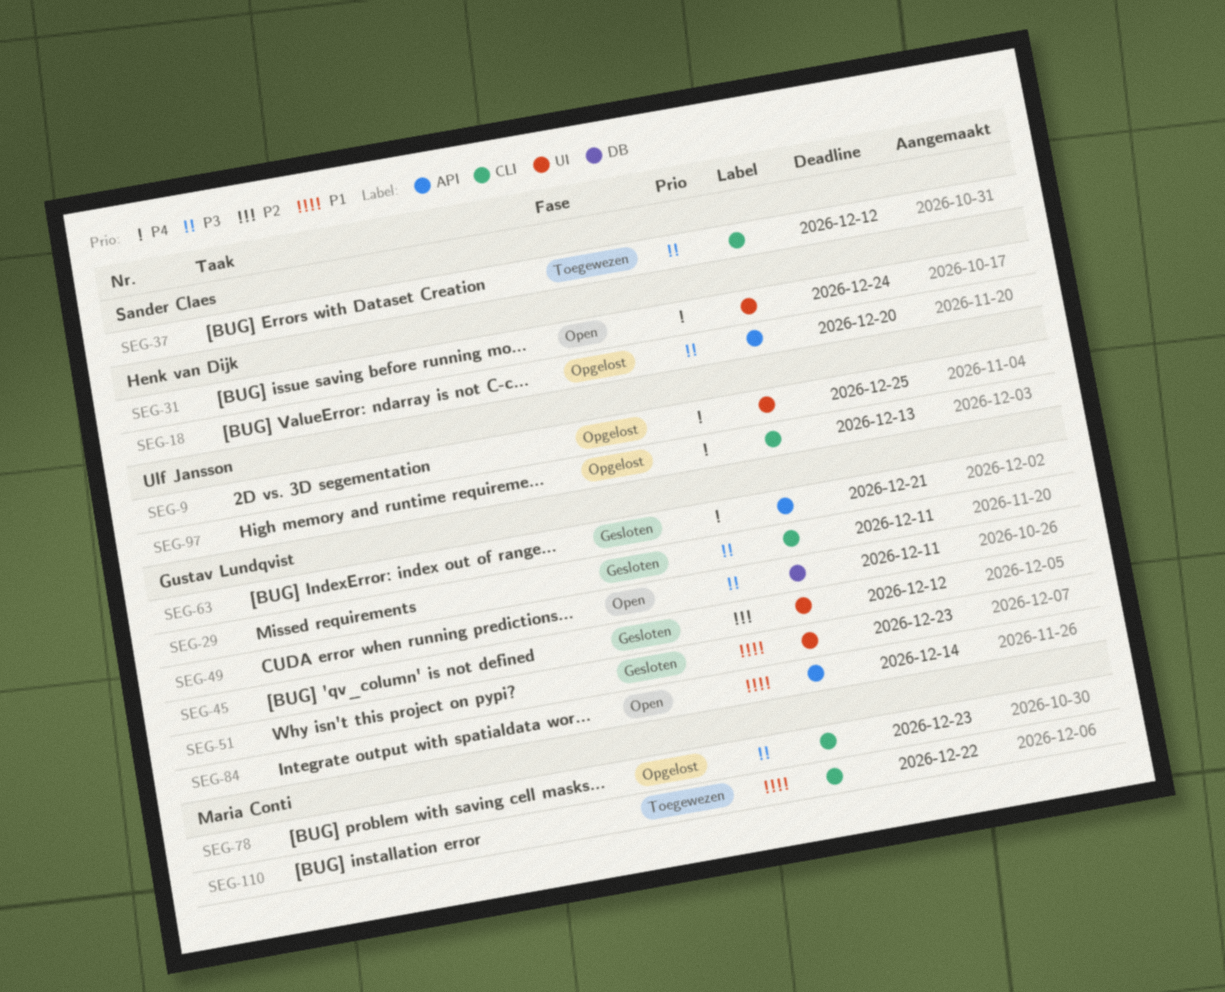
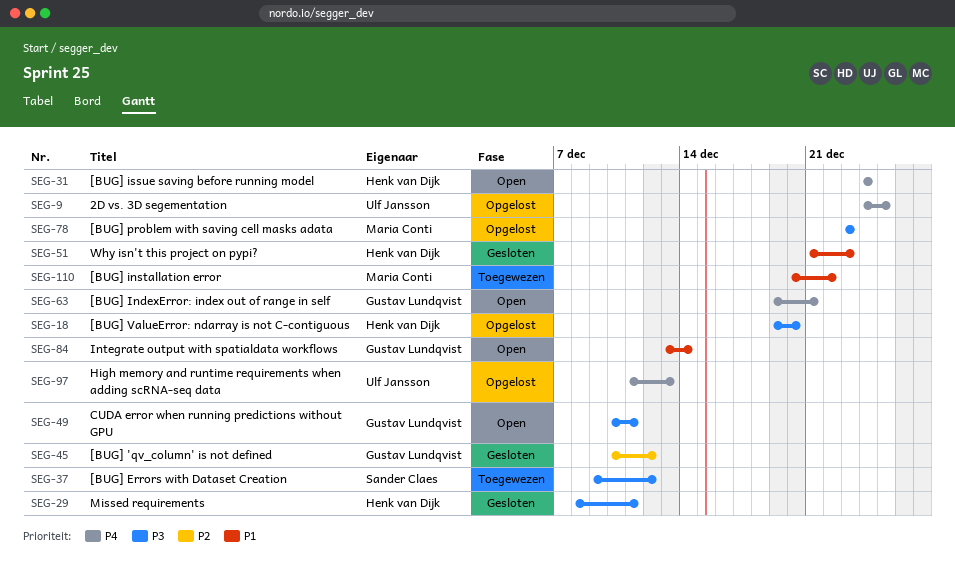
SEG-29, owner: Gustav Lundqvist -> Henk van Dijk
SEG-51, owner: Gustav Lundqvist -> Henk van Dijk
SEG-63, status: Gesloten -> Open

